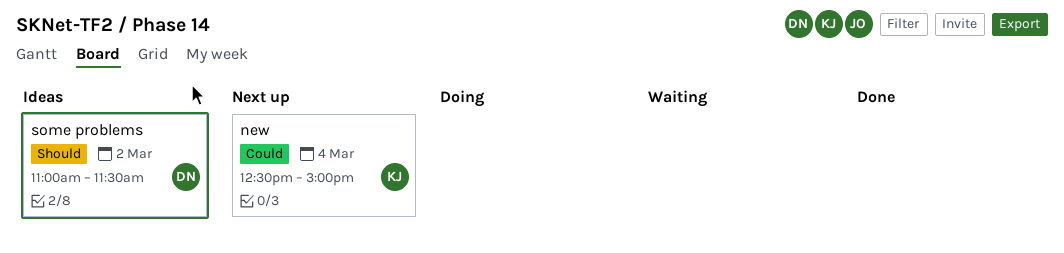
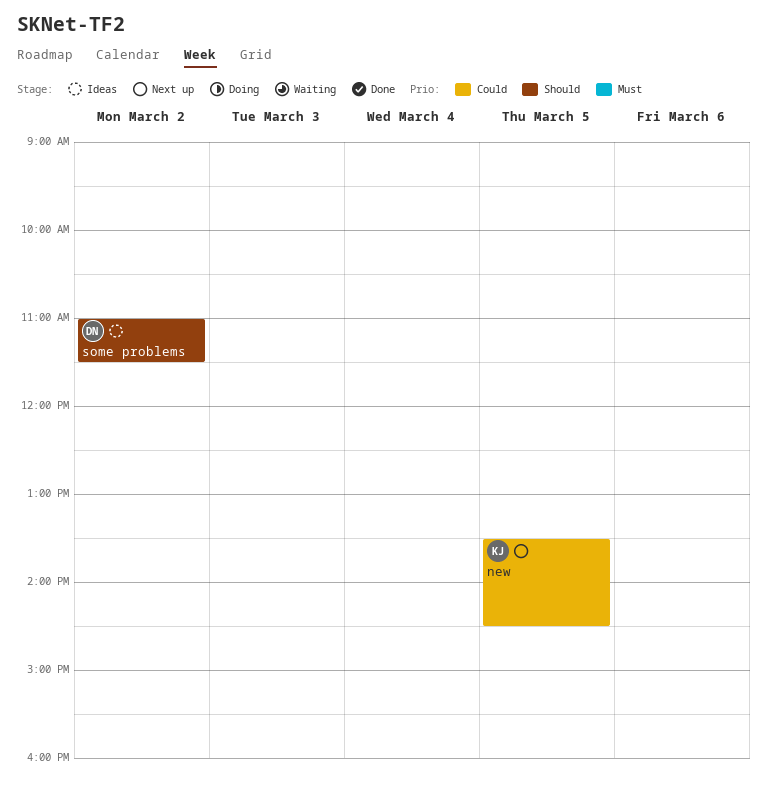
new, day: Mar 4 -> Mar 5
new, begins: 12:30 -> 13:30
new, ends: 15:00 -> 14:30

